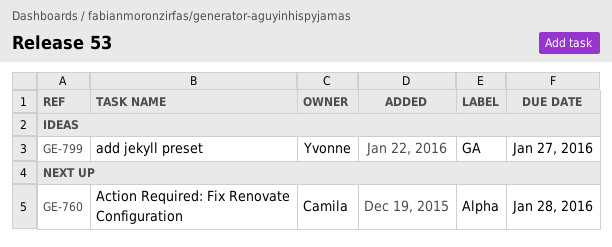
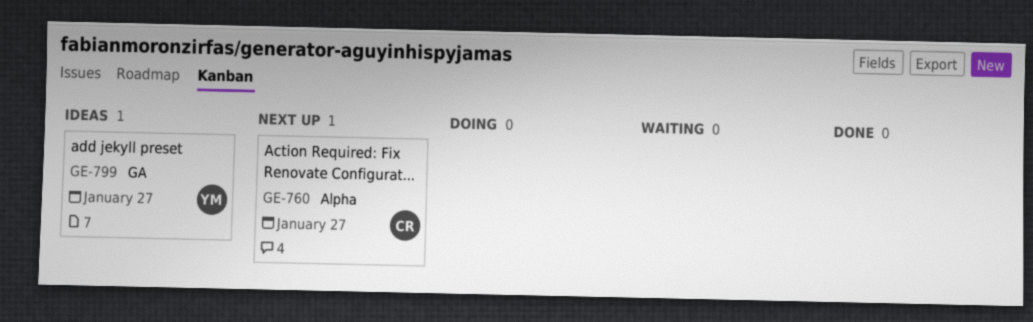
GE-760, due: Jan 28 -> Jan 27

